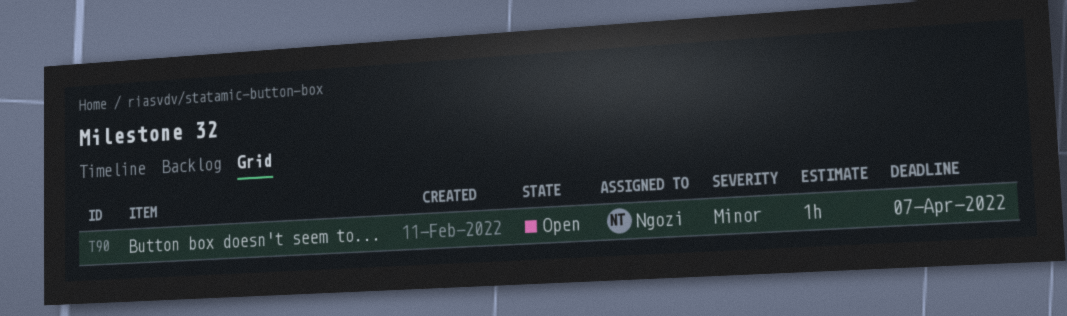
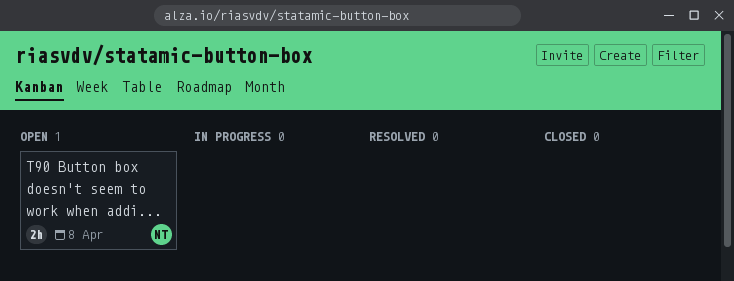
T90, estimate: 1h -> 2h
T90, due: Apr 7 -> Apr 8

